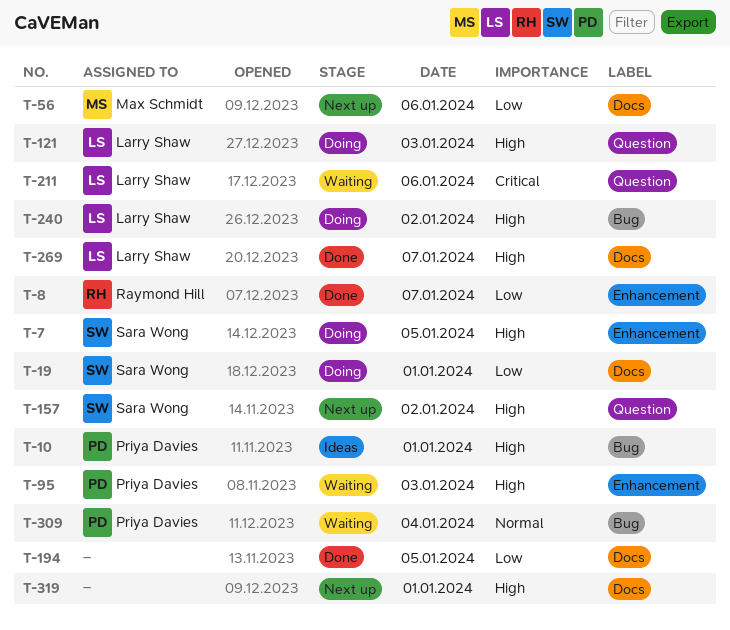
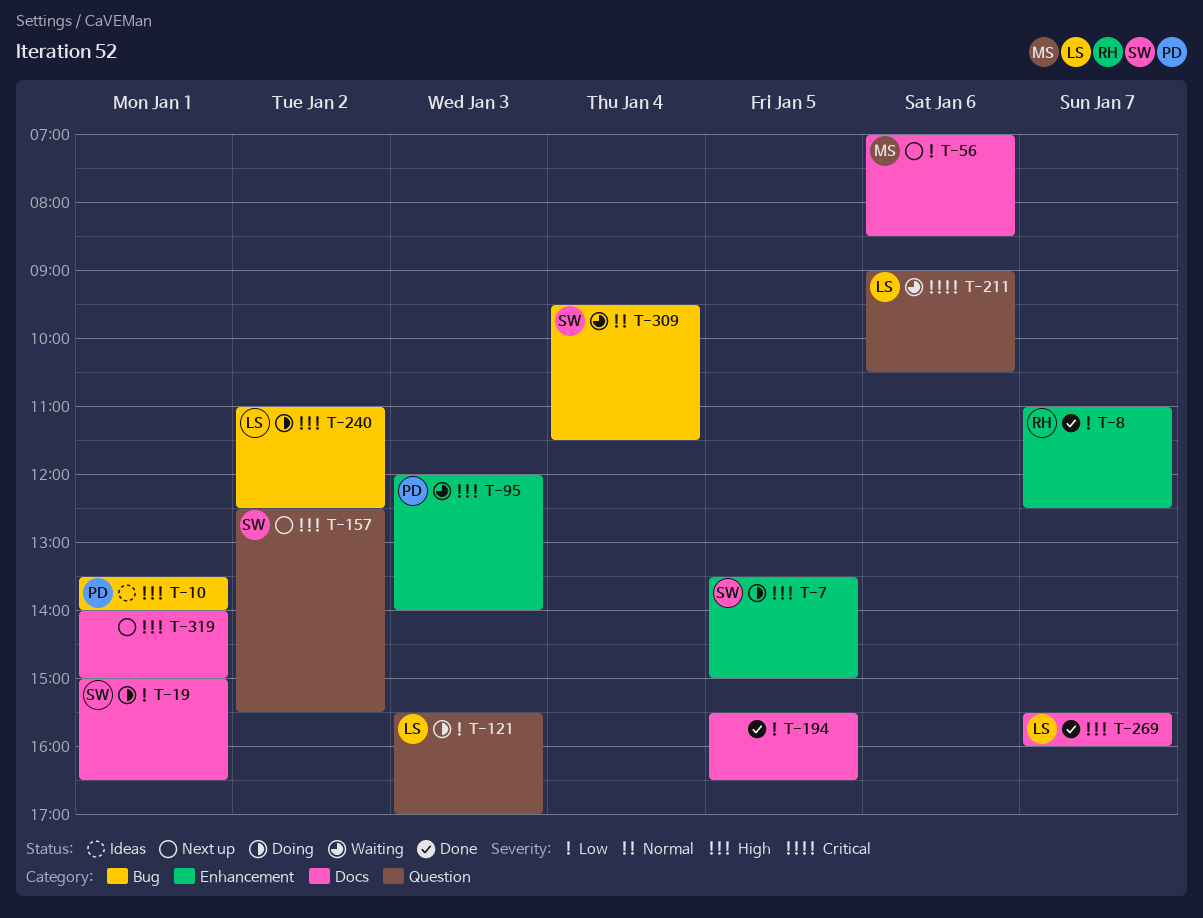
T-121, priority: High -> Low
T-309, owner: Priya Davies -> Sara Wong

